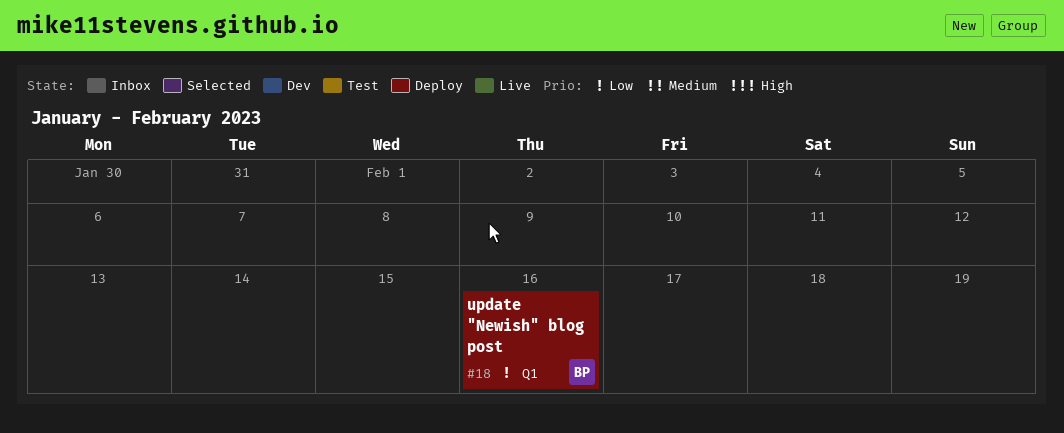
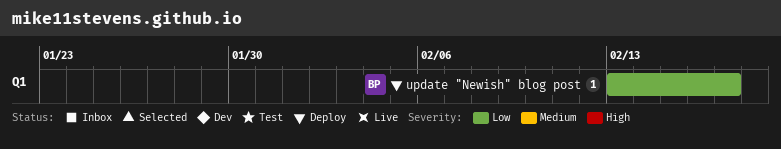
update "Newish" blog post, due: Feb 16 -> Feb 17

